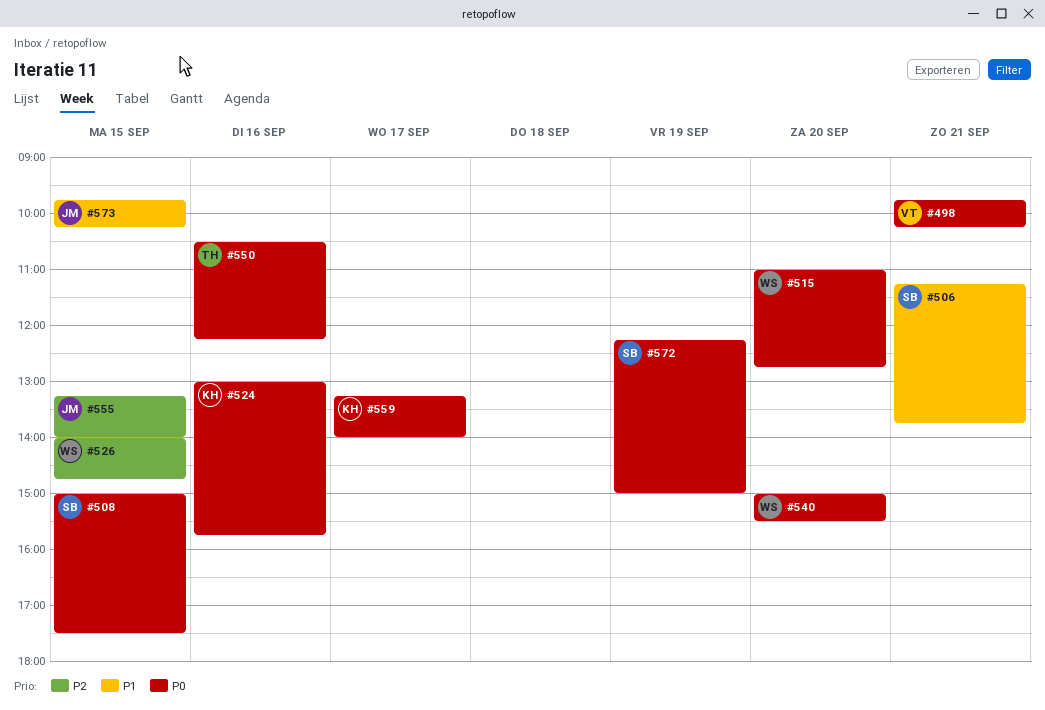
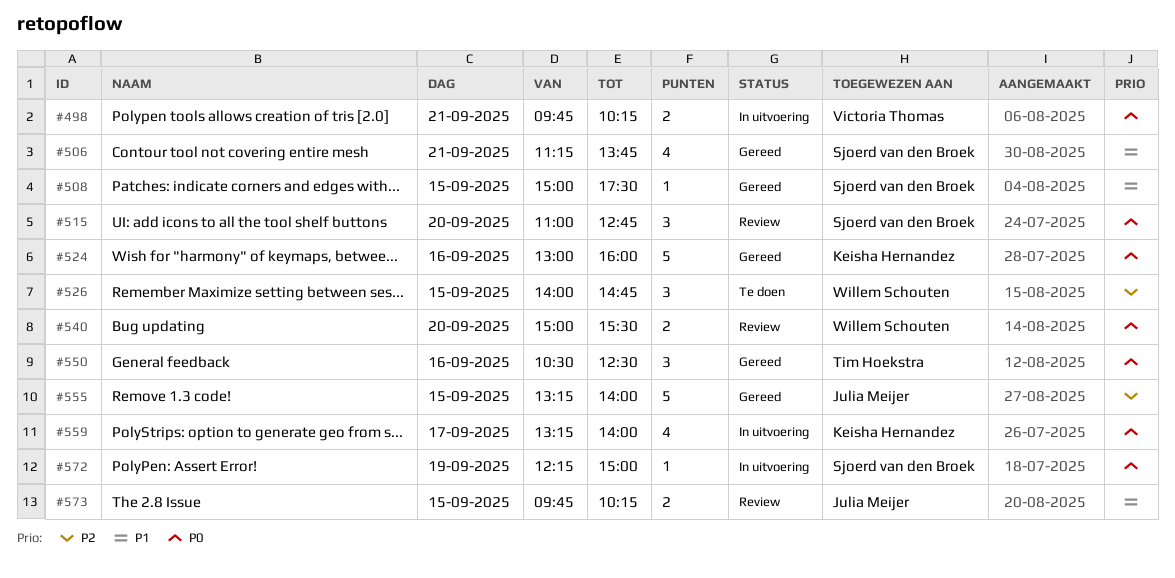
#508, priority: P0 -> P1
#515, owner: Willem Schouten -> Sjoerd van den Broek
#524, ends: 15:45 -> 16:00
#550, ends: 12:15 -> 12:30

